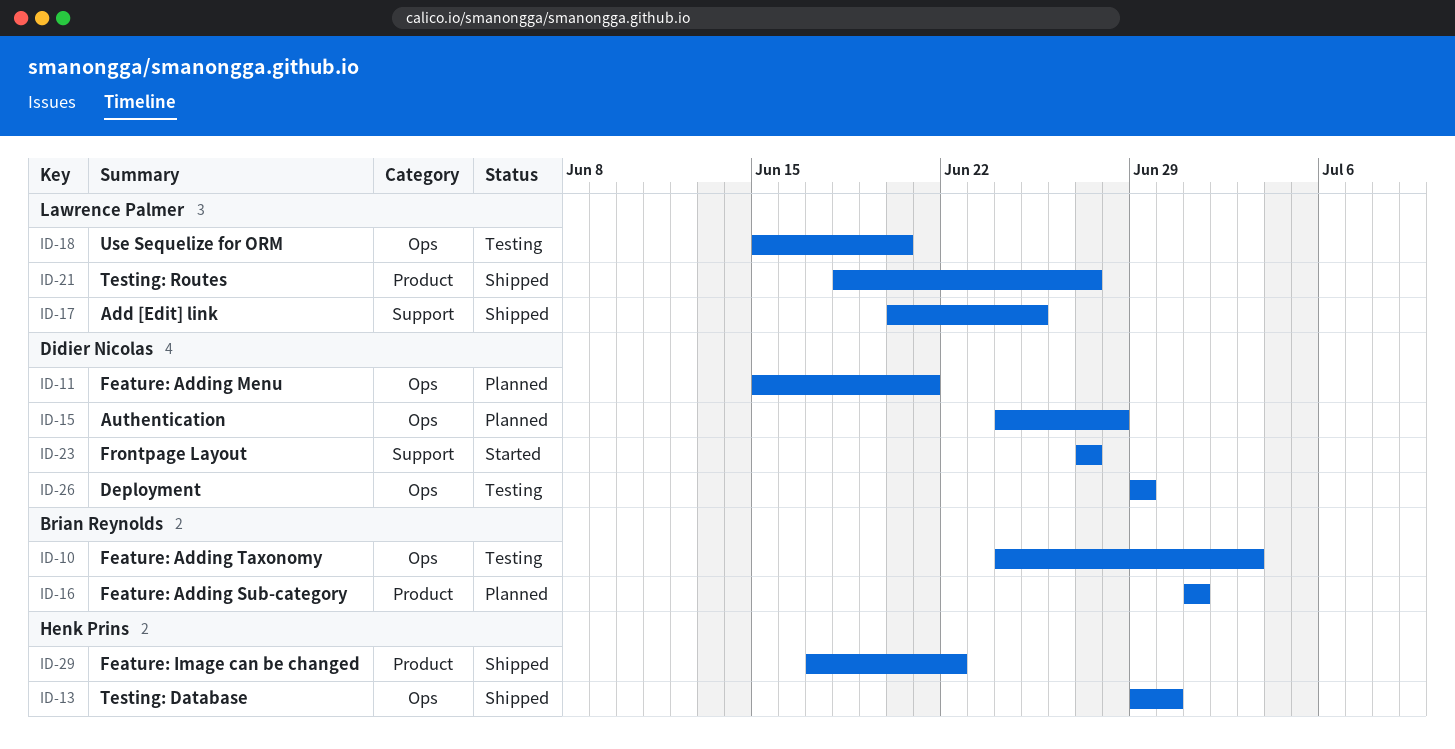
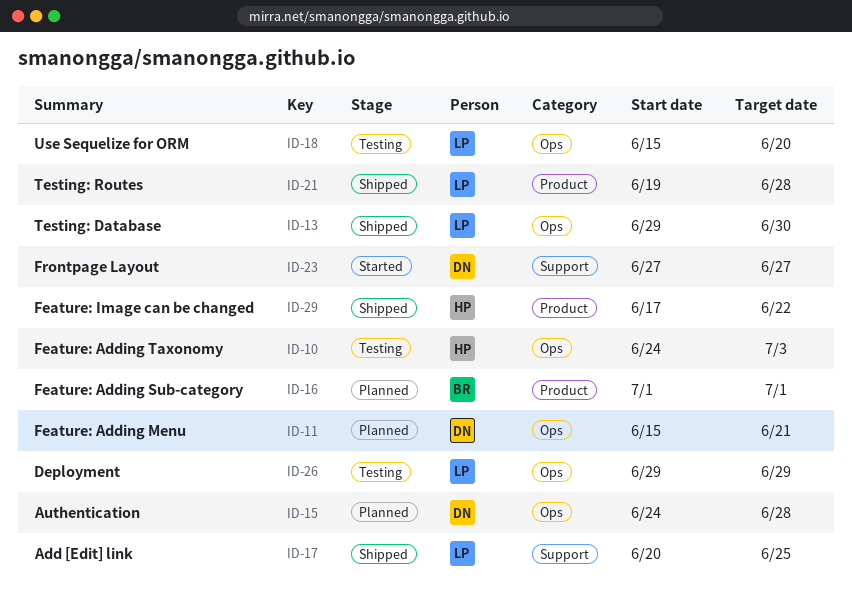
ID-10, owner: Brian Reynolds -> Henk Prins
ID-13, owner: Henk Prins -> Lawrence Palmer
ID-21, start: Jun 18 -> Jun 19
ID-21, due: Jun 27 -> Jun 28
ID-26, owner: Didier Nicolas -> Lawrence Palmer

